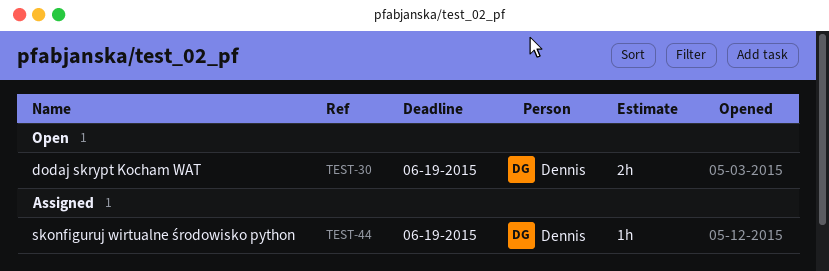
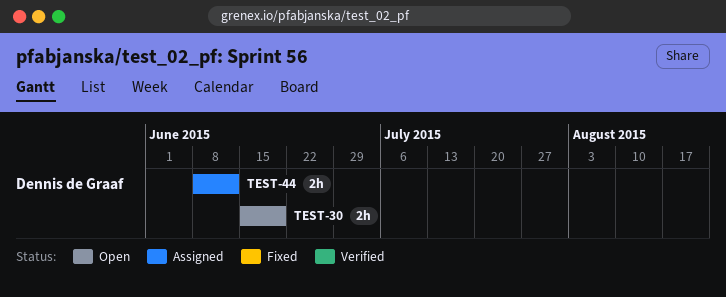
TEST-44, estimate: 1h -> 2h
TEST-44, due: Jun 19 -> Jun 12

